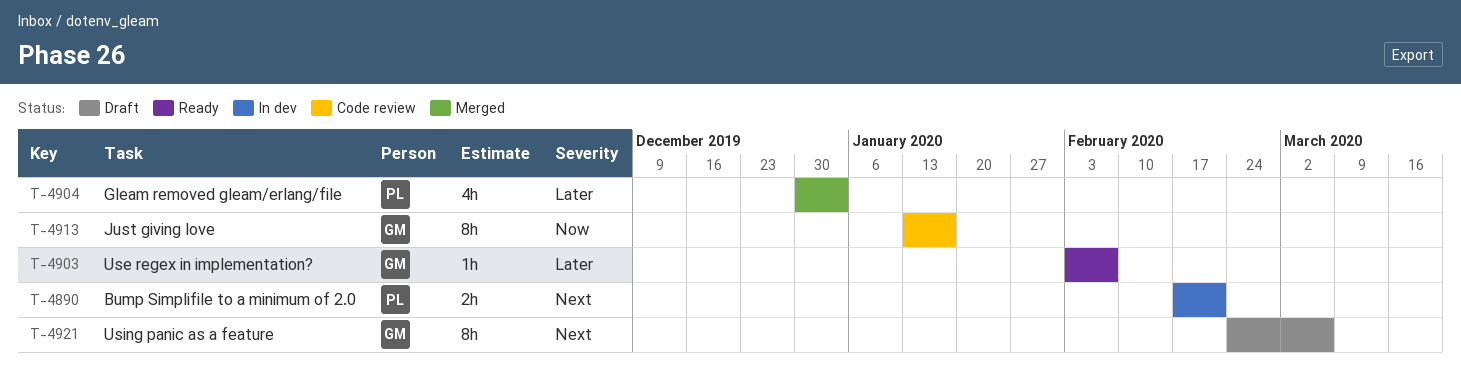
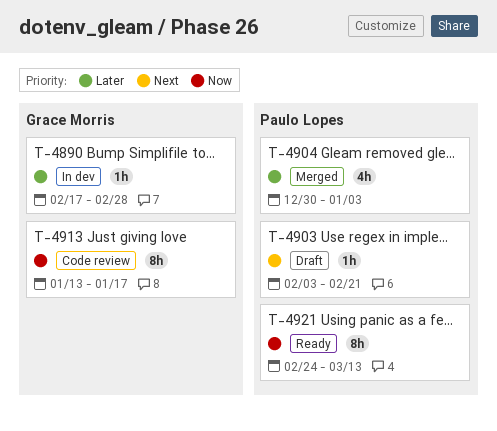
T-4890, owner: Paulo Lopes -> Grace Morris
T-4890, priority: Next -> Later
T-4890, estimate: 2h -> 1h
T-4890, due: Feb 21 -> Feb 28
T-4903, status: Ready -> Draft
T-4903, owner: Grace Morris -> Paulo Lopes
T-4903, priority: Later -> Next
T-4903, due: Feb 7 -> Feb 21
T-4921, status: Draft -> Ready
T-4921, owner: Grace Morris -> Paulo Lopes
T-4921, priority: Next -> Now
T-4921, due: Mar 6 -> Mar 13

